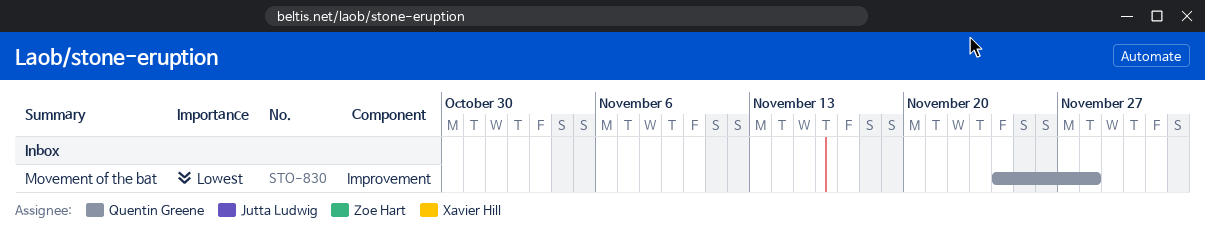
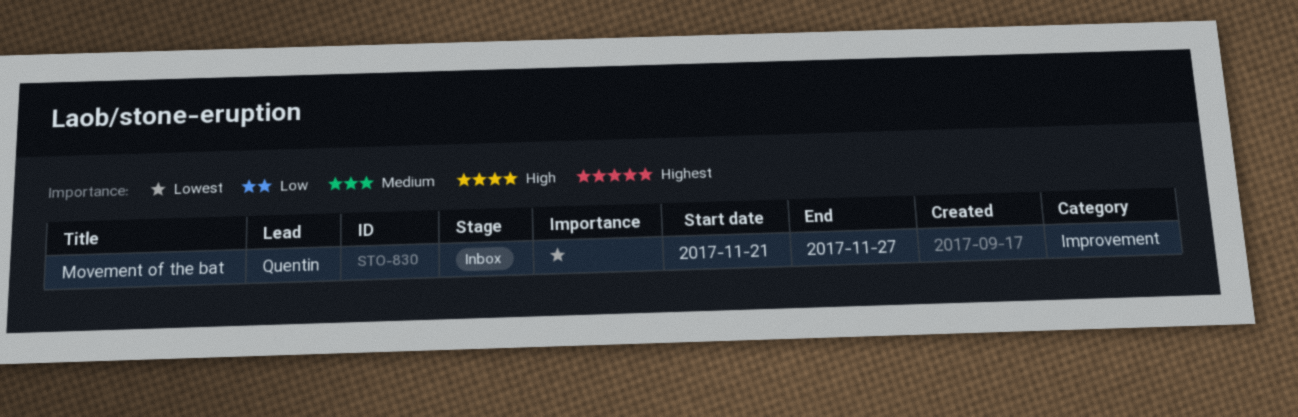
STO-830, start: Nov 24 -> Nov 21
STO-830, due: Nov 28 -> Nov 27

